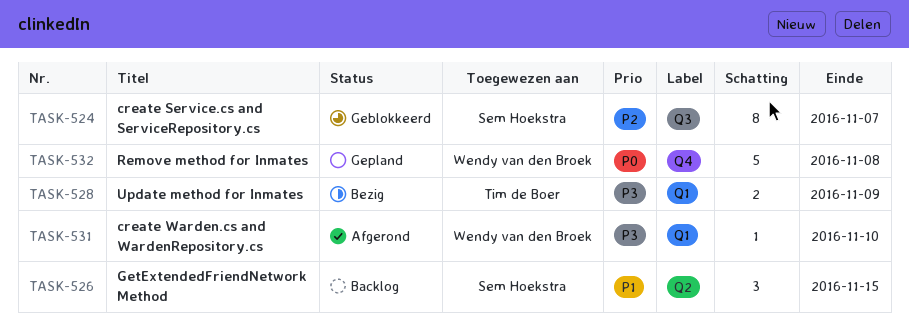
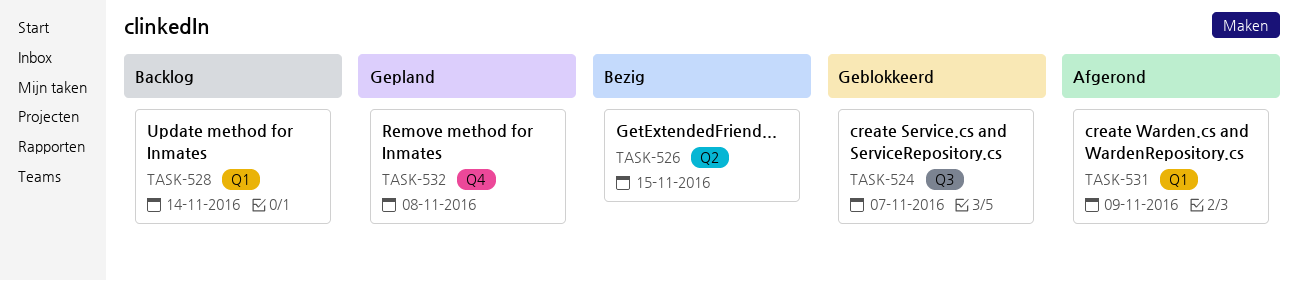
TASK-526, status: Backlog -> Bezig
TASK-528, status: Bezig -> Backlog
TASK-528, due: Nov 9 -> Nov 14
TASK-531, due: Nov 10 -> Nov 9

